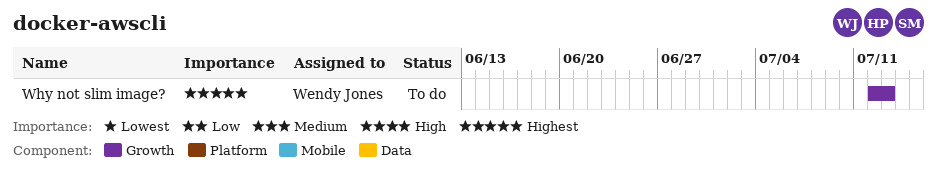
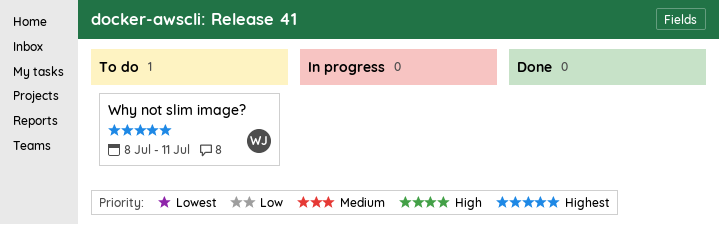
Why not slim image?, start: Jul 12 -> Jul 8
Why not slim image?, due: Jul 13 -> Jul 11

